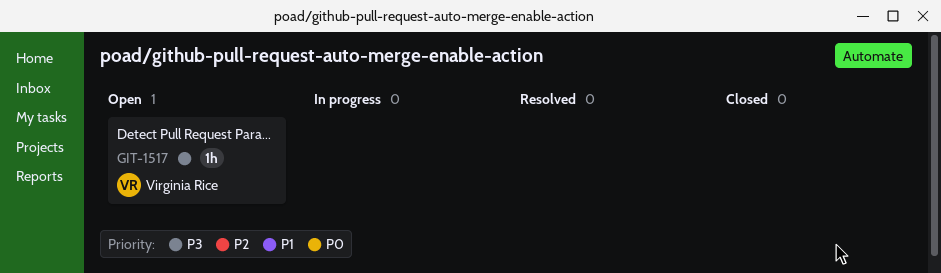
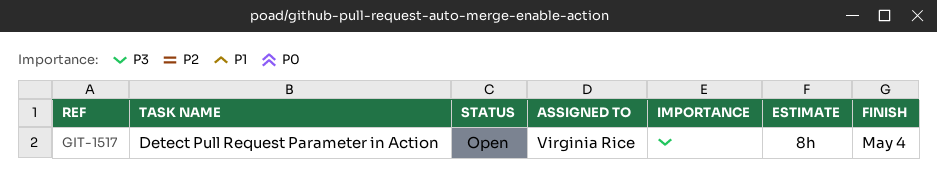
GIT-1517, estimate: 1h -> 8h

